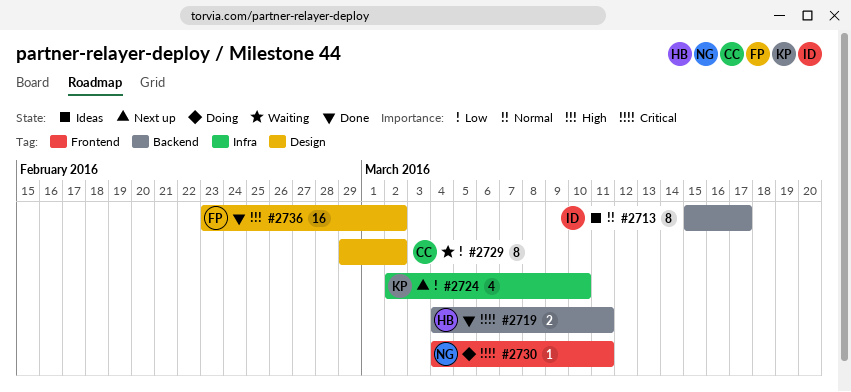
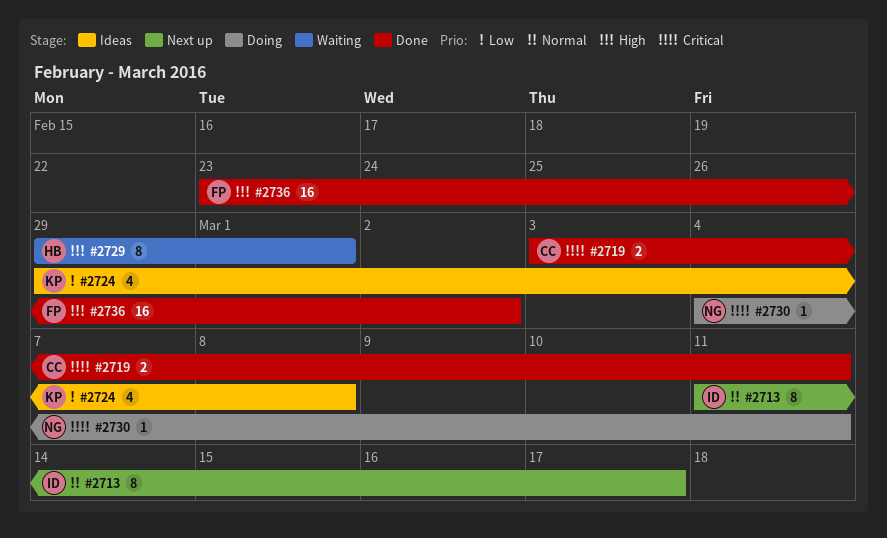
#2713, status: Ideas -> Next up
#2713, start: Mar 15 -> Mar 11
#2719, owner: HB -> CC
#2719, start: Mar 4 -> Mar 3
#2724, status: Next up -> Ideas
#2724, start: Mar 2 -> Feb 29
#2724, due: Mar 10 -> Mar 8
#2729, owner: CC -> HB
#2729, priority: Low -> High
#2729, due: Mar 2 -> Mar 1

